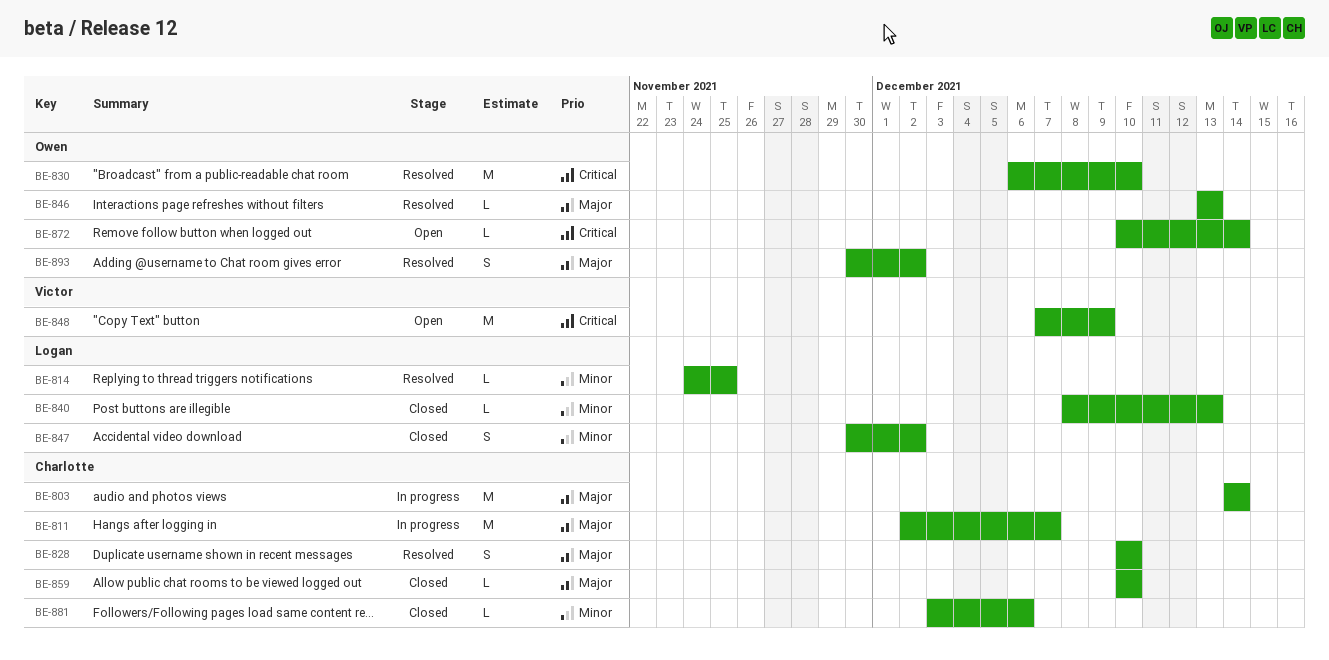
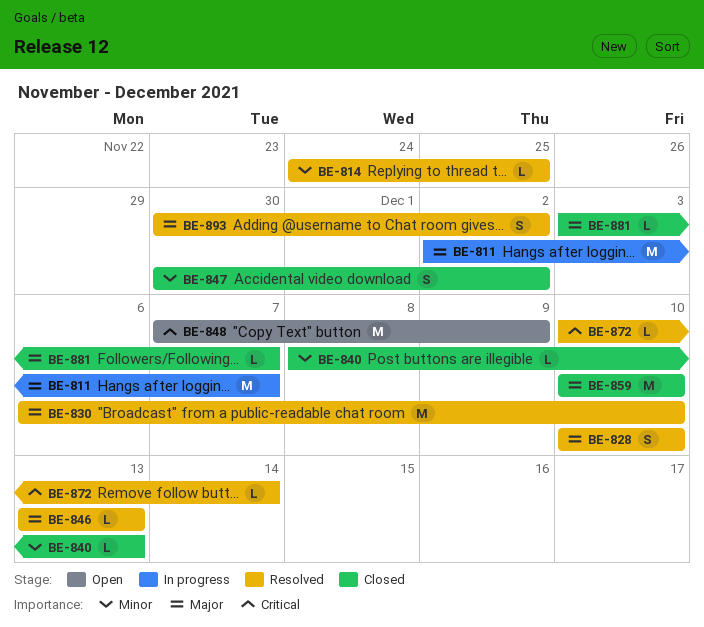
BE-803: present -> none
BE-830, priority: Critical -> Major
BE-859, estimate: L -> M
BE-872, status: Open -> Resolved
BE-881, priority: Minor -> Major
BE-881, due: Dec 6 -> Dec 7

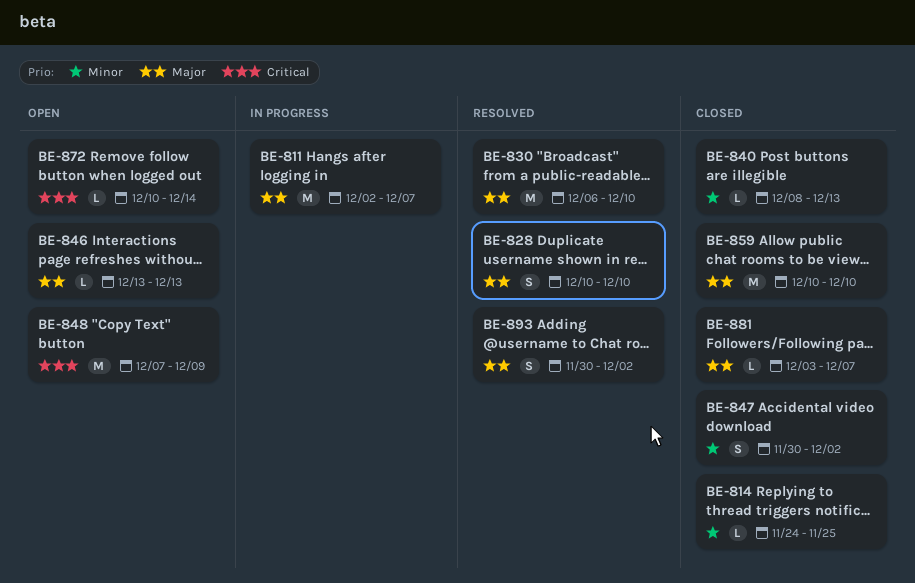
BE-814, status: Resolved -> Closed
BE-846, status: Resolved -> Open
BE-872, status: Resolved -> Open

